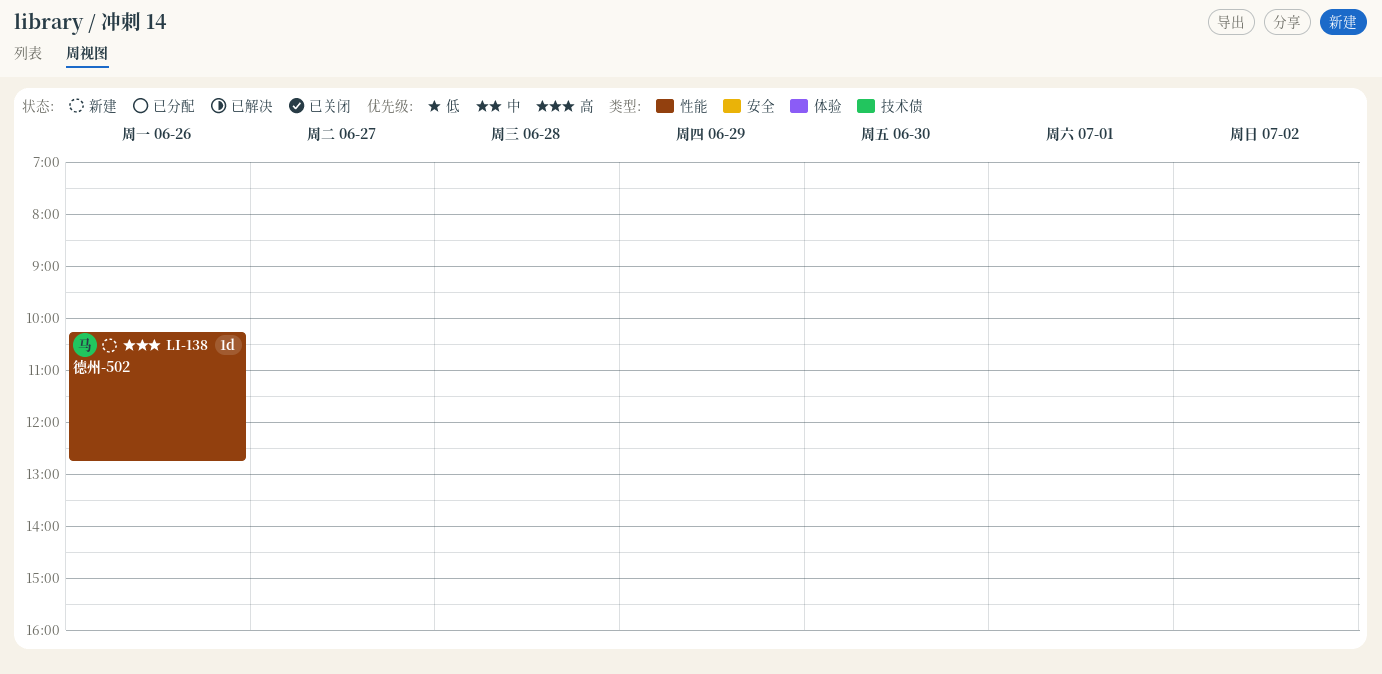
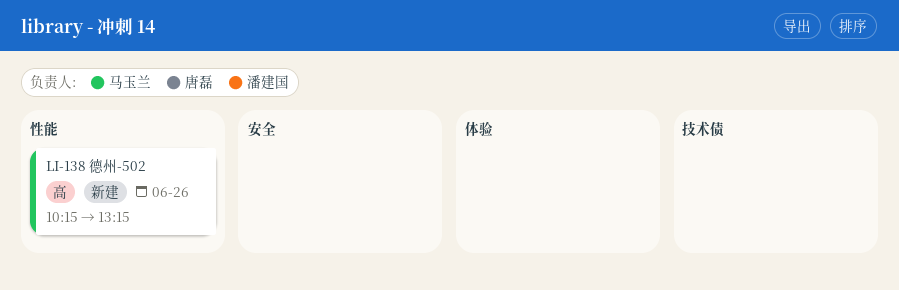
LI-138, ends: 12:45 -> 13:15

